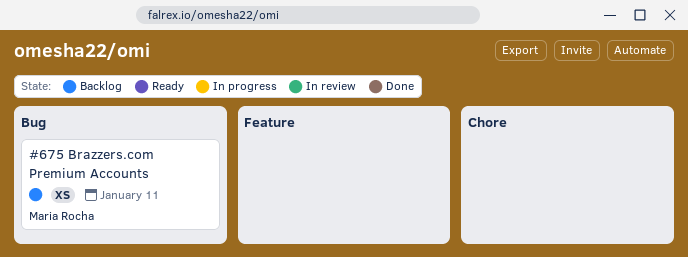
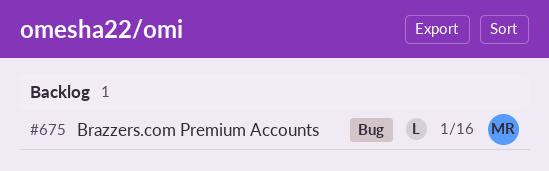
#675, estimate: XS -> L
#675, due: Jan 11 -> Jan 16

